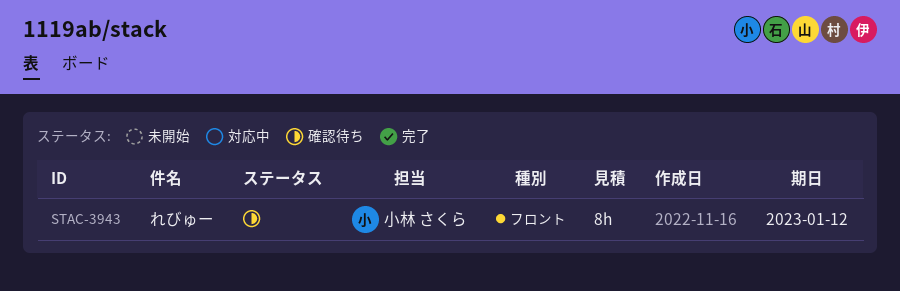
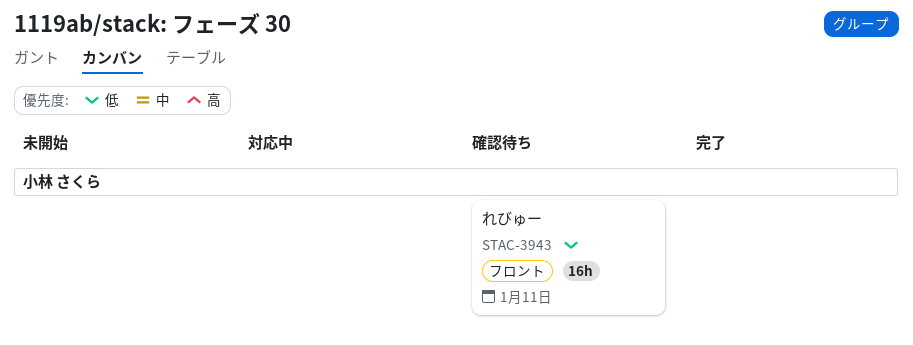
STAC-3943, estimate: 8h -> 16h
STAC-3943, due: Jan 12 -> Jan 11

